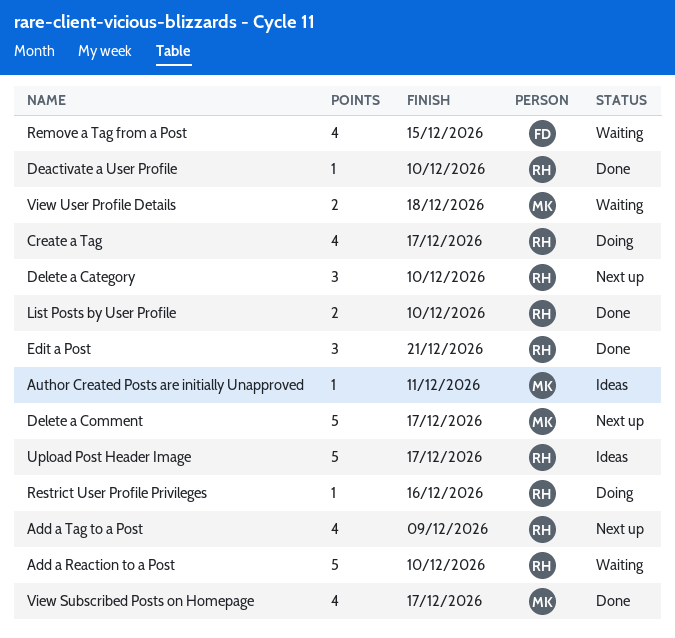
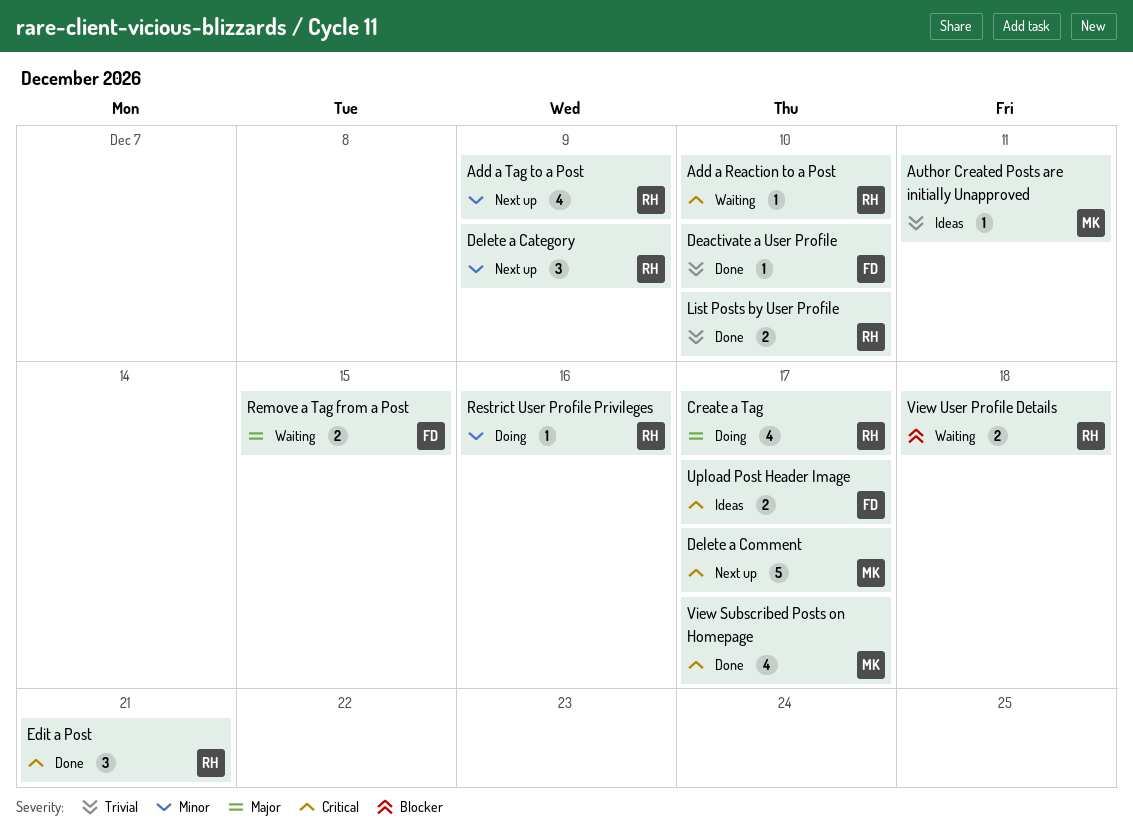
Add a Reaction to a Post, estimate: 5 -> 1
Deactivate a User Profile, owner: RH -> FD
Delete a Category, due: Dec 10 -> Dec 9
Remove a Tag from a Post, estimate: 4 -> 2
Upload Post Header Image, owner: RH -> FD
Upload Post Header Image, estimate: 5 -> 2
View User Profile Details, owner: MK -> RH

